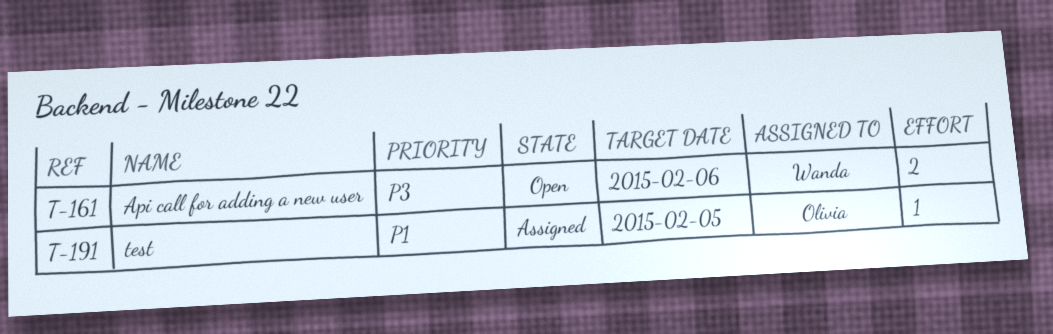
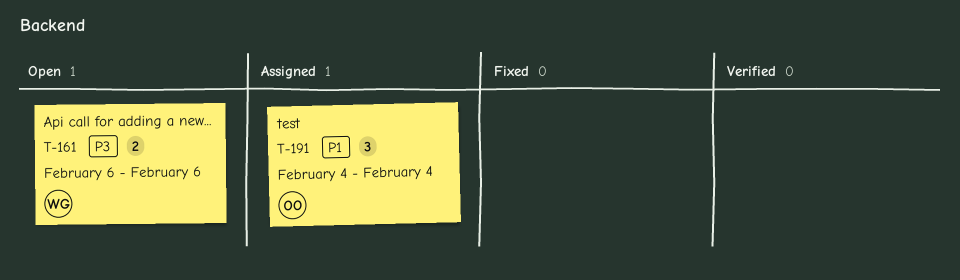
T-191, estimate: 1 -> 3
T-191, due: Feb 5 -> Feb 4

